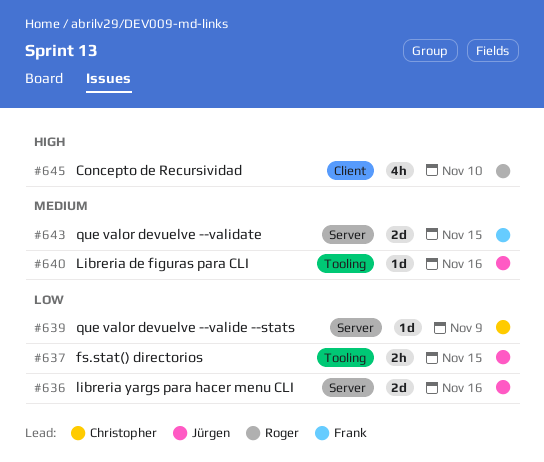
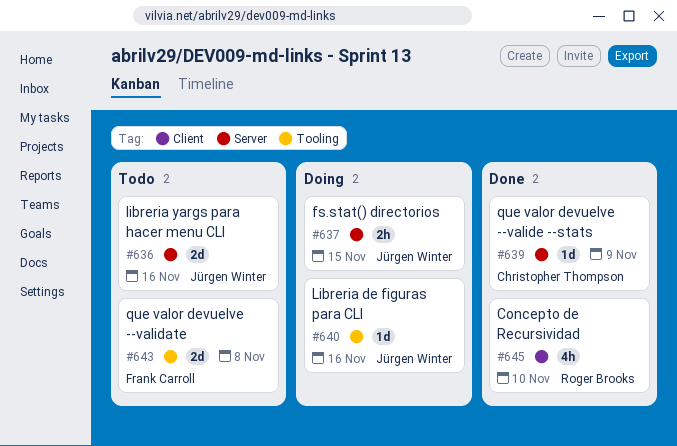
#637, label: Tooling -> Server
#643, label: Server -> Tooling
#643, due: Nov 15 -> Nov 8

